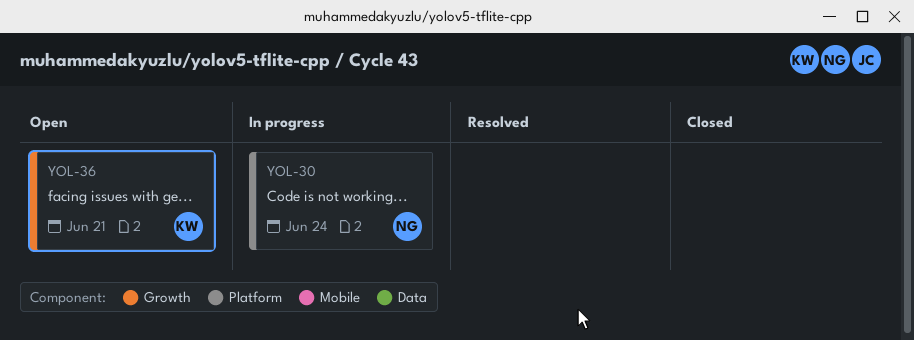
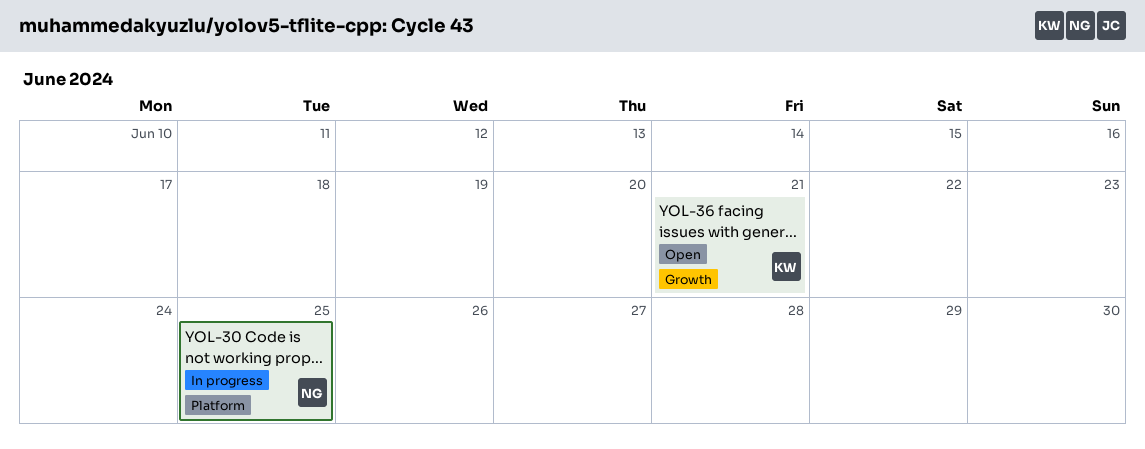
YOL-30, due: Jun 24 -> Jun 25

